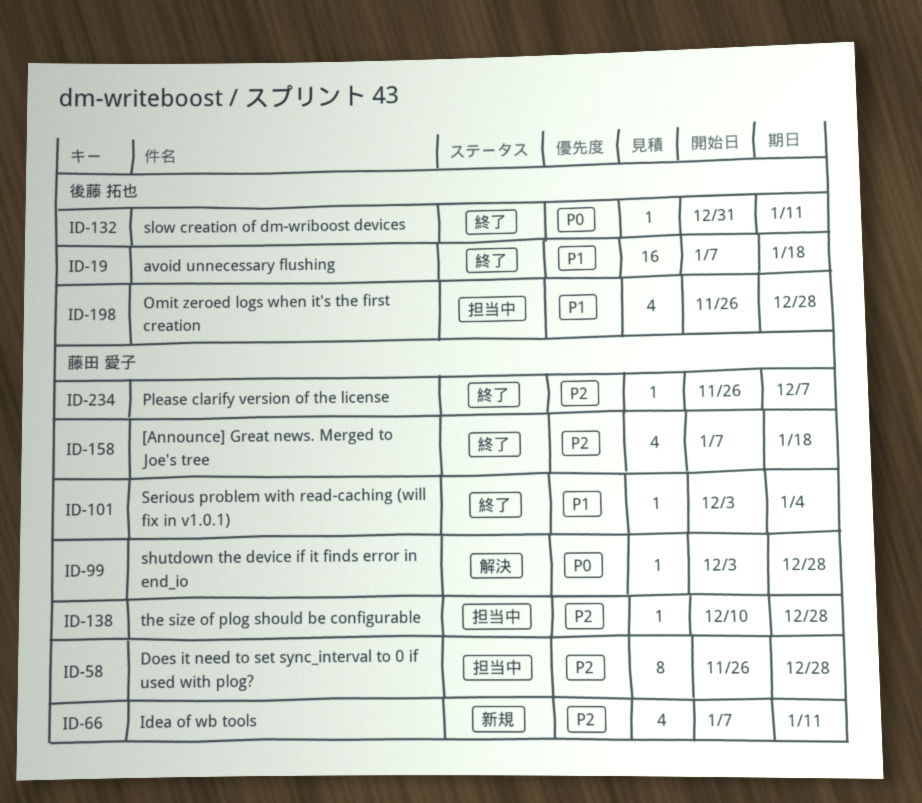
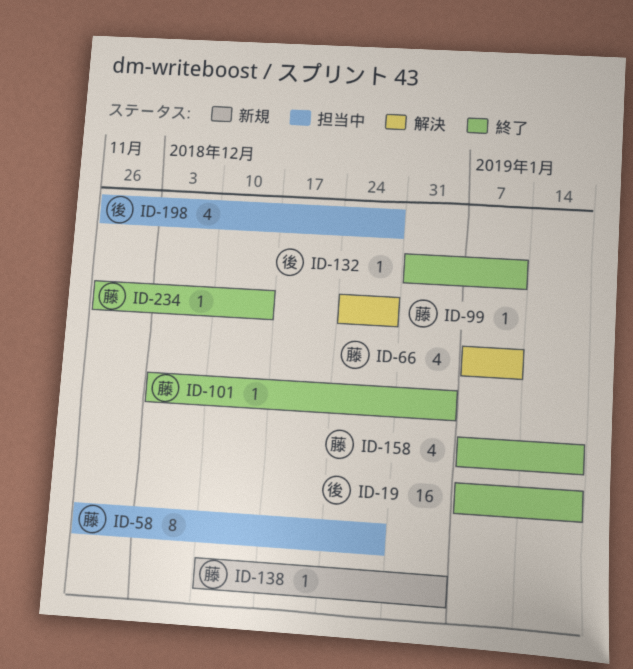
ID-66, status: 新規 -> 解決
ID-99, start: Dec 3 -> Dec 24
ID-138, status: 担当中 -> 新規
ID-138, due: Dec 28 -> Jan 4
ID-234, due: Dec 7 -> Dec 14

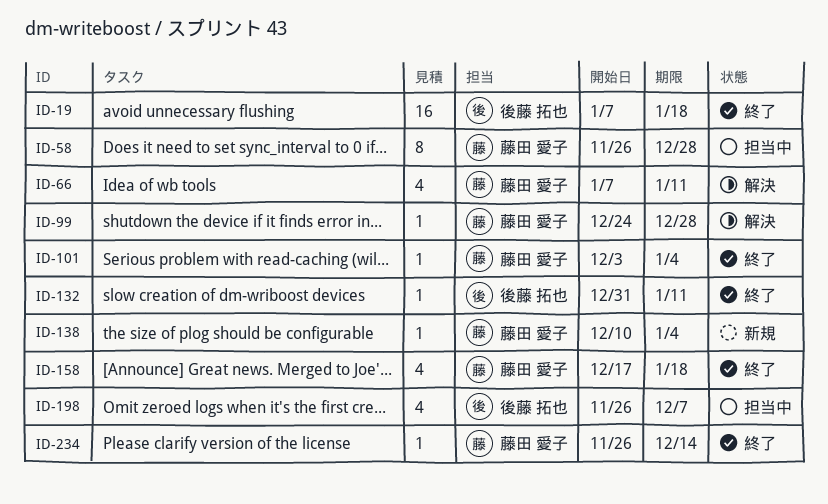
ID-158, start: Jan 7 -> Dec 17
ID-198, due: Dec 28 -> Dec 7

